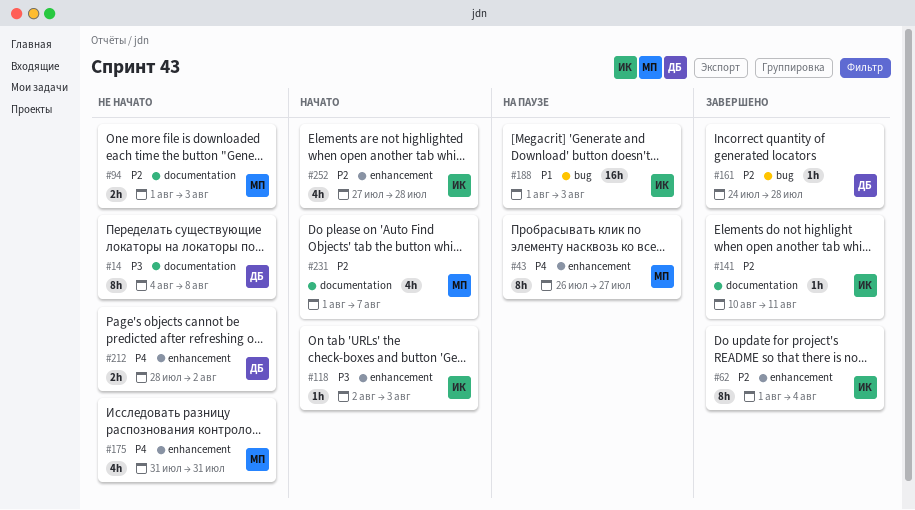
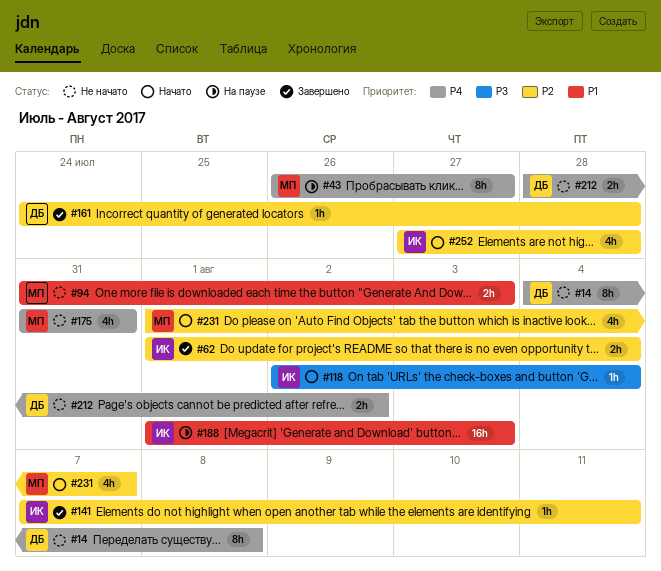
#14, priority: P3 -> P4
#62, estimate: 8h -> 2h
#94, priority: P2 -> P1
#94, start: Aug 1 -> Jul 31
#118, due: Aug 3 -> Aug 4
#141, start: Aug 10 -> Aug 7

